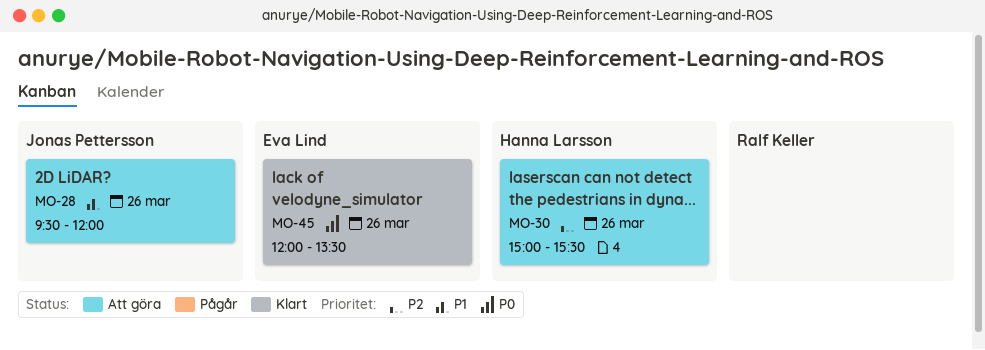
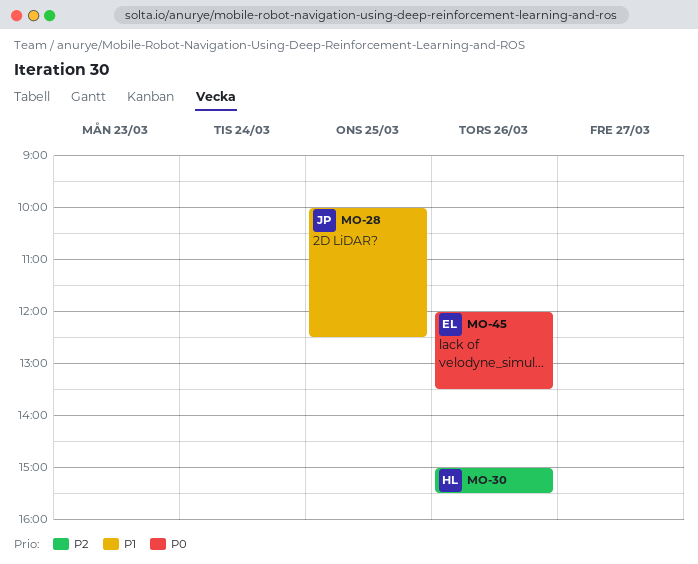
MO-28, day: Mar 26 -> Mar 25
MO-28, begins: 09:30 -> 10:00
MO-28, ends: 12:00 -> 12:30

